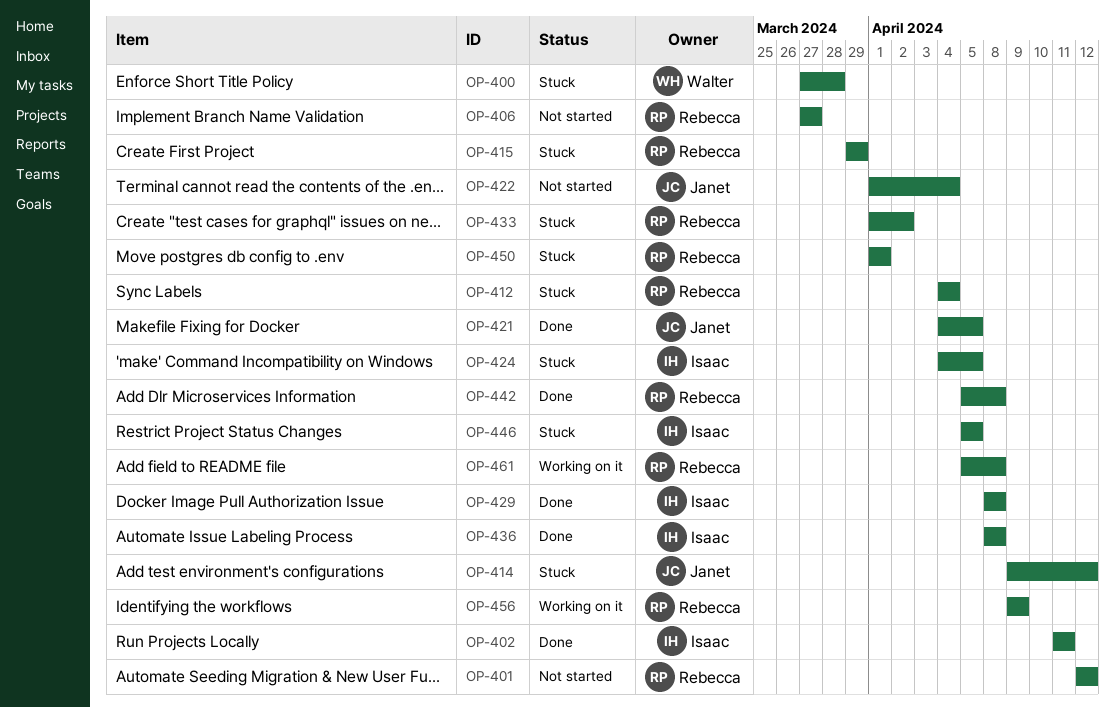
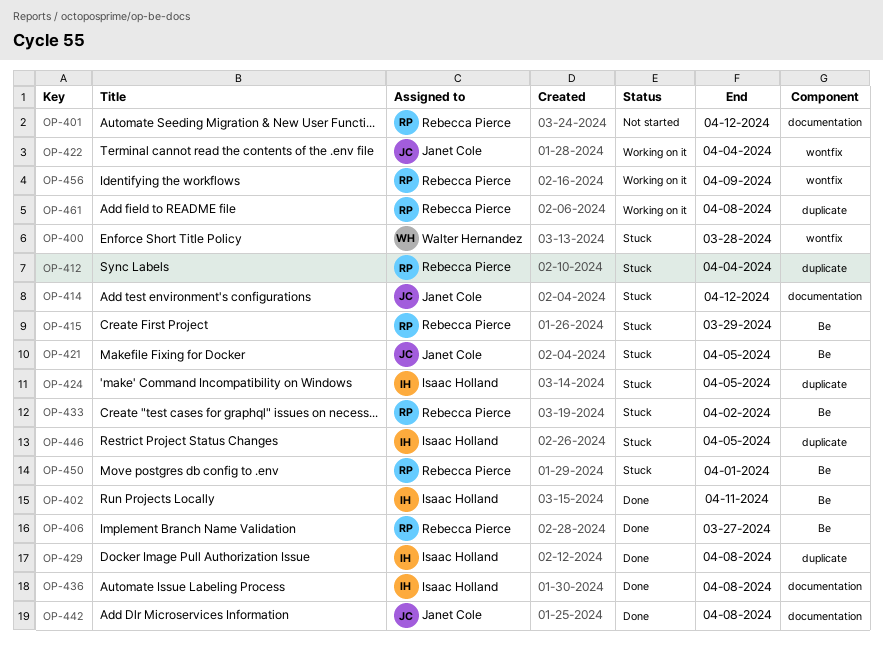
OP-406, status: Not started -> Done
OP-421, status: Done -> Stuck
OP-422, status: Not started -> Working on it
OP-442, owner: Rebecca Pierce -> Janet Cole

